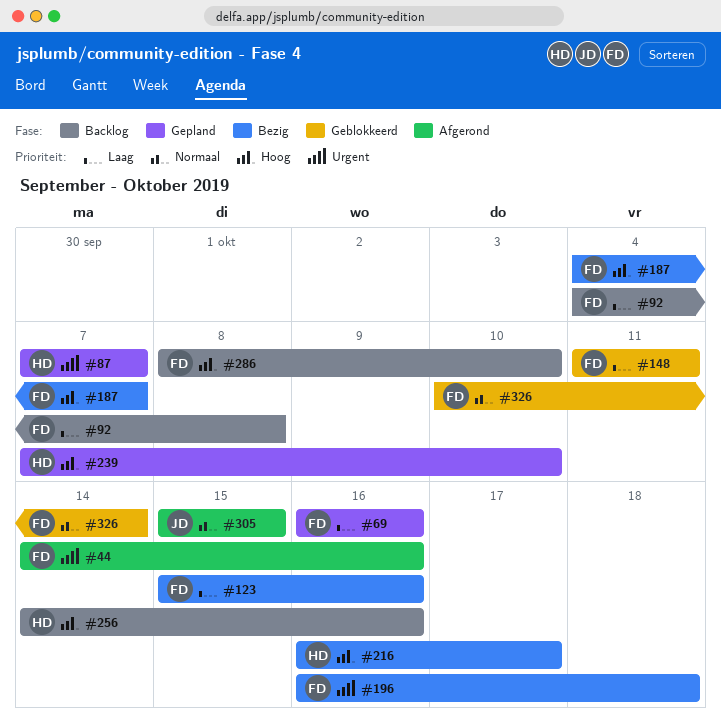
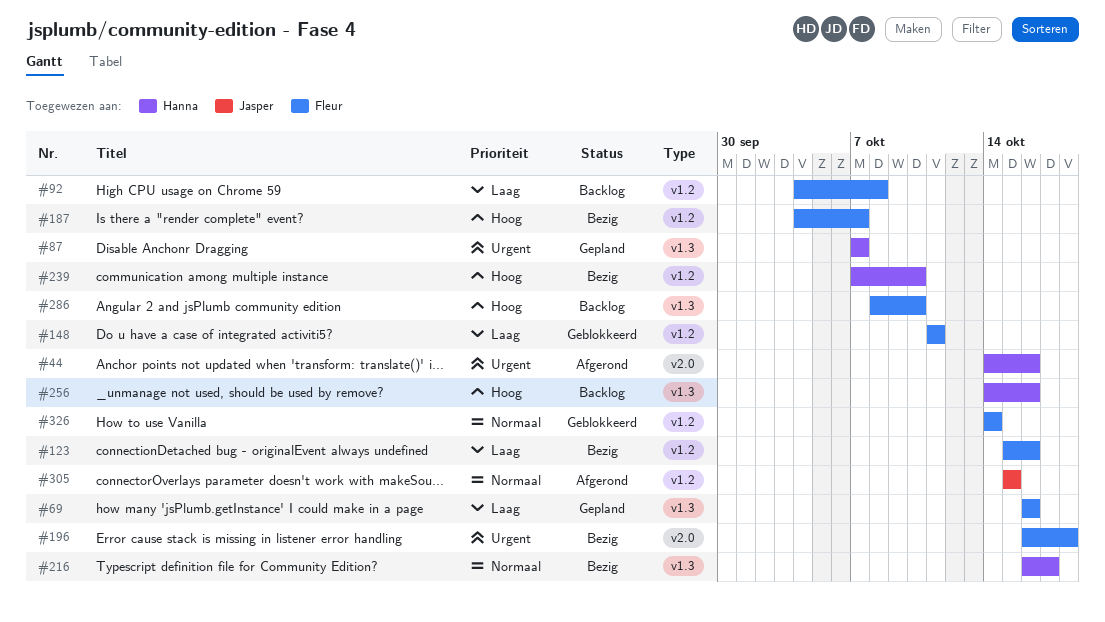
#44, owner: Fleur -> Hanna
#216, priority: Hoog -> Normaal
#239, status: Gepland -> Bezig
#326, start: Oct 10 -> Oct 14

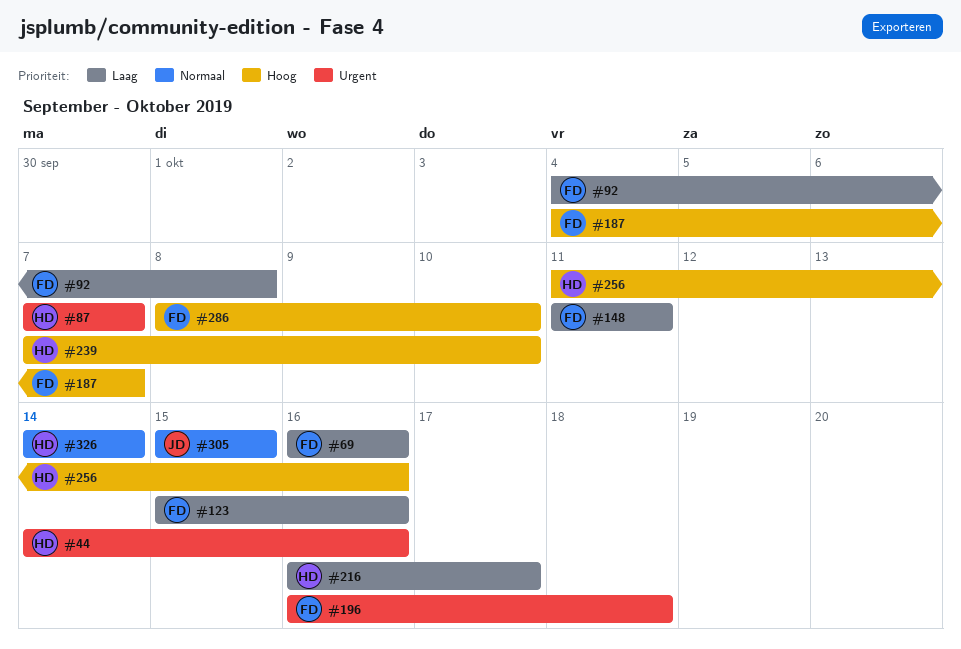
#216, priority: Normaal -> Laag
#256, start: Oct 14 -> Oct 11
#326, owner: Fleur -> Hanna

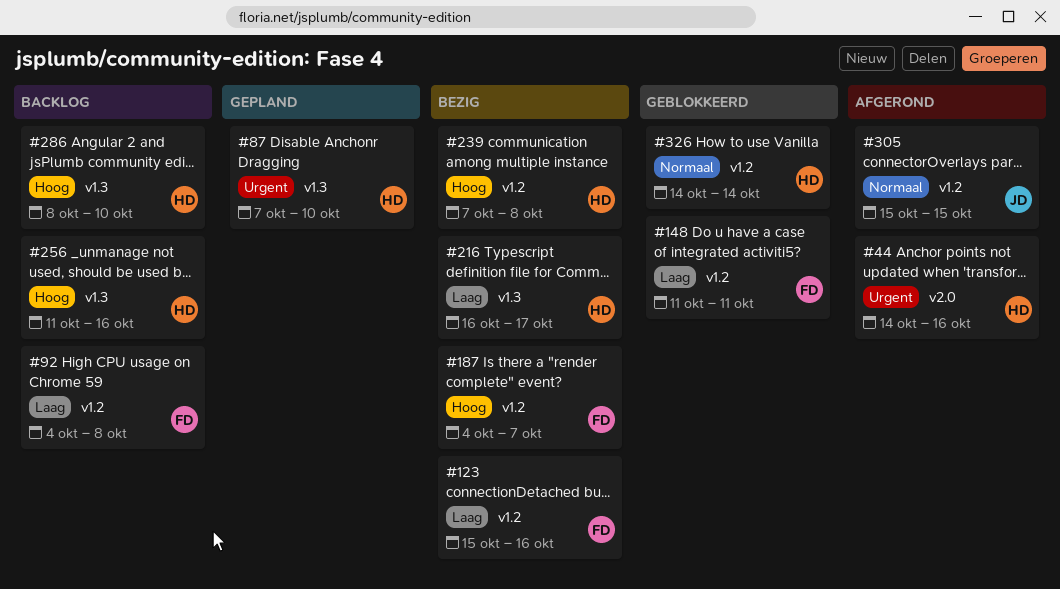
#69: present -> none
#87, due: Oct 7 -> Oct 10
#196: present -> none
#239, due: Oct 10 -> Oct 8
#286, owner: FD -> HD

